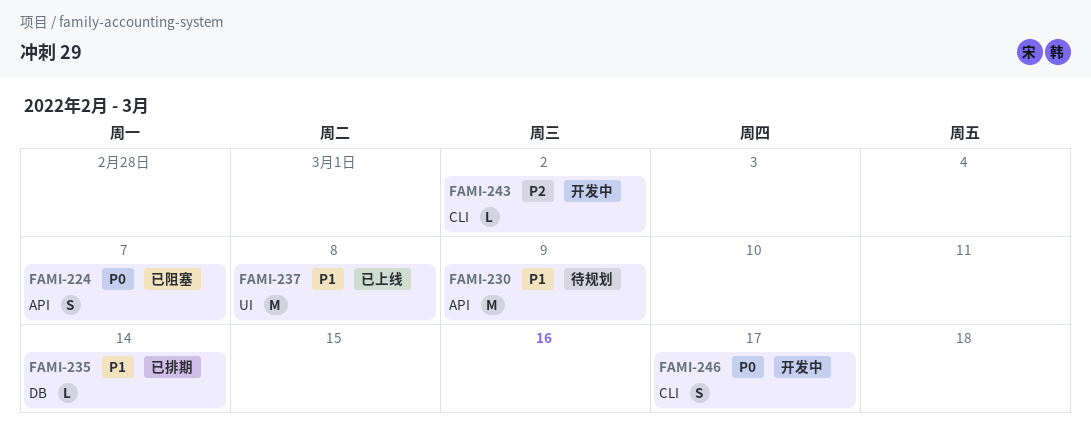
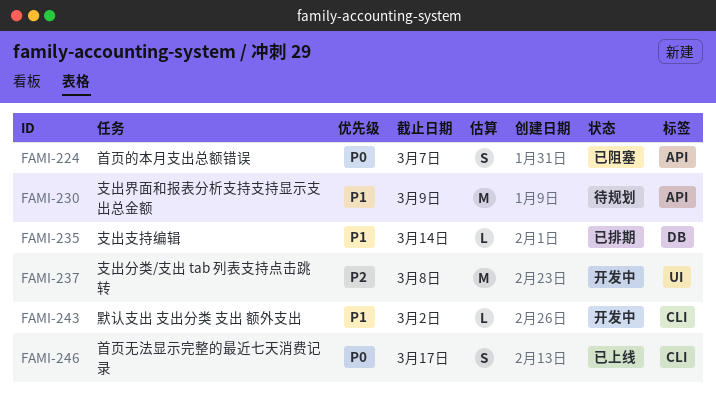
FAMI-237, status: 已上线 -> 开发中
FAMI-237, priority: P1 -> P2
FAMI-243, priority: P2 -> P1
FAMI-246, status: 开发中 -> 已上线

